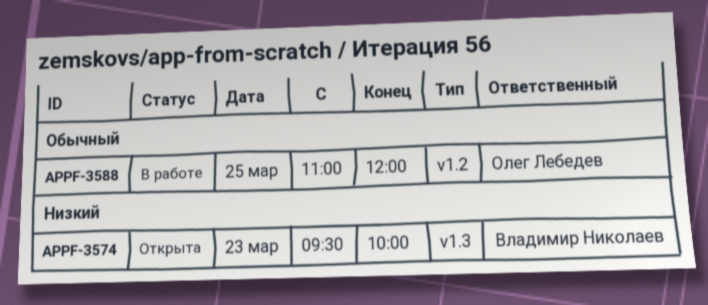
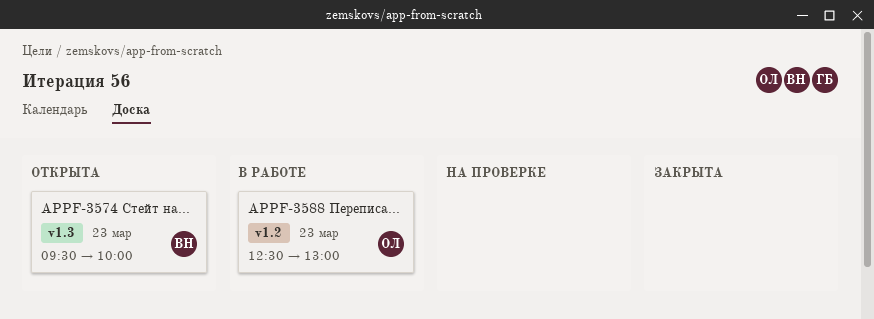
APPF-3588, day: Mar 25 -> Mar 23
APPF-3588, begins: 11:00 -> 12:30
APPF-3588, ends: 12:00 -> 13:00

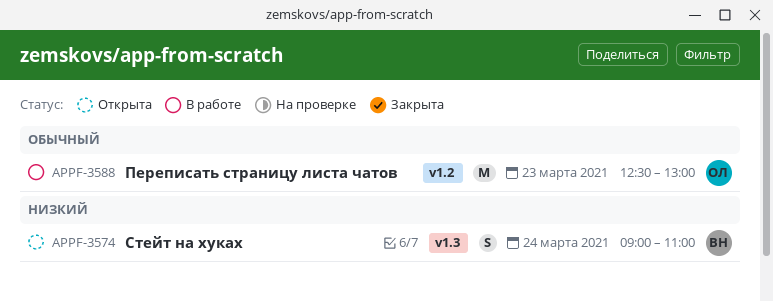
APPF-3574, day: Mar 23 -> Mar 24
APPF-3574, begins: 09:30 -> 09:00
APPF-3574, ends: 10:00 -> 11:00

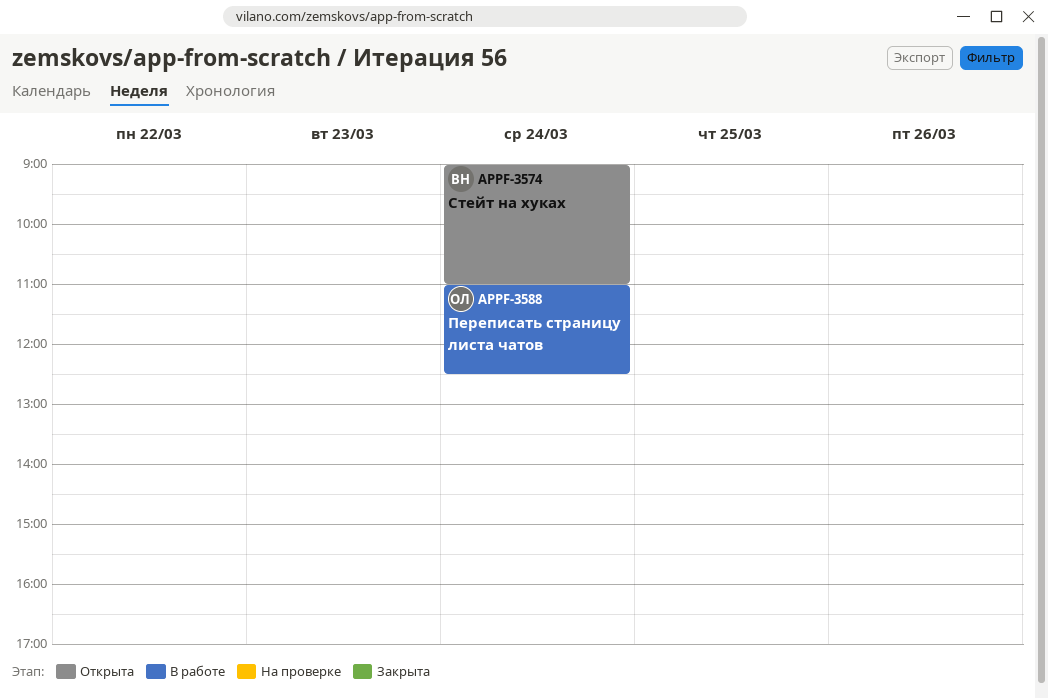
APPF-3588, day: Mar 23 -> Mar 24
APPF-3588, begins: 12:30 -> 11:00
APPF-3588, ends: 13:00 -> 12:30

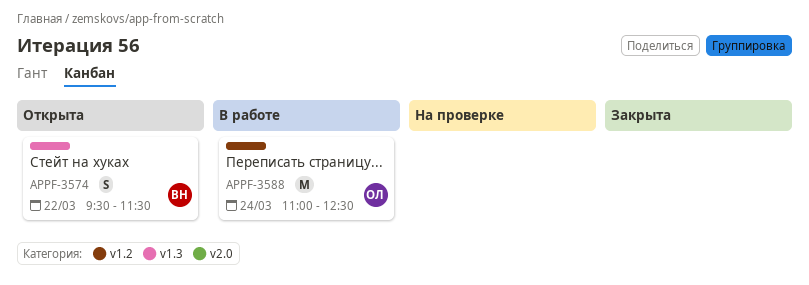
APPF-3574, day: Mar 24 -> Mar 22
APPF-3574, begins: 09:00 -> 09:30
APPF-3574, ends: 11:00 -> 11:30

